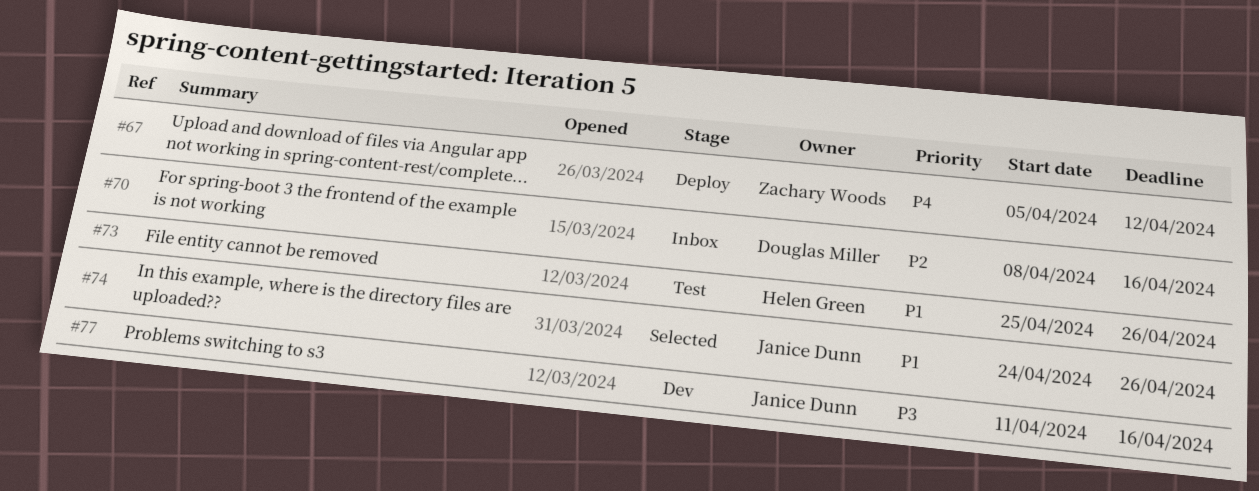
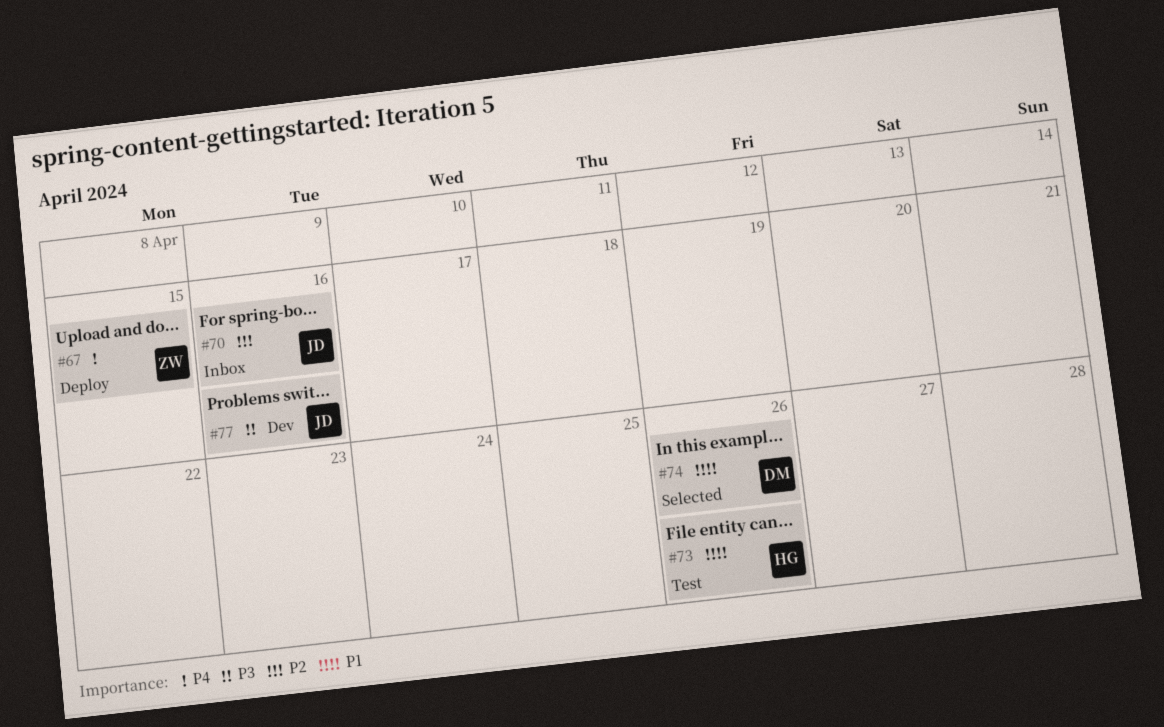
#67, due: Apr 12 -> Apr 15
#70, owner: Douglas Miller -> Janice Dunn
#74, owner: Janice Dunn -> Douglas Miller

